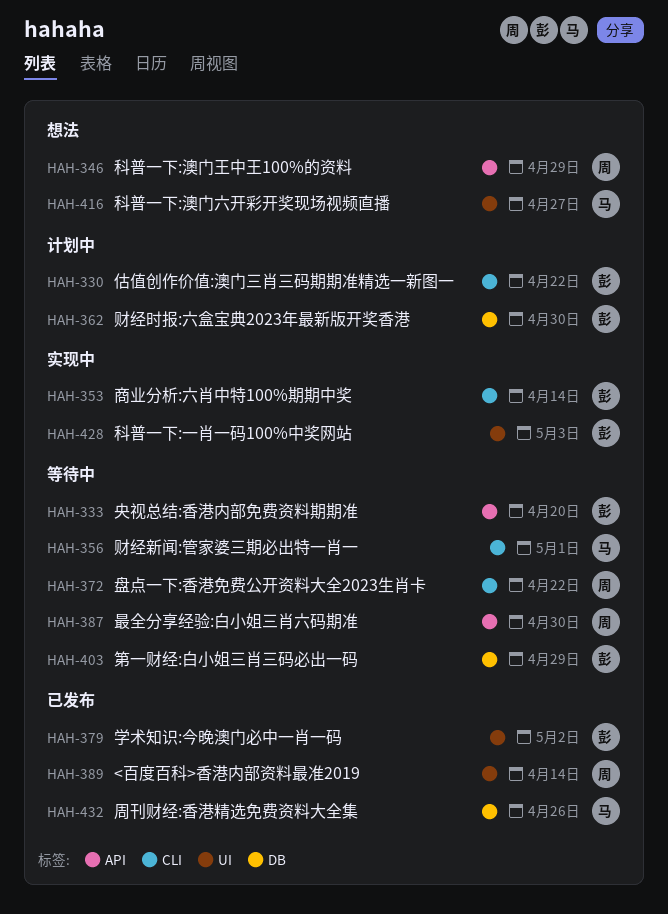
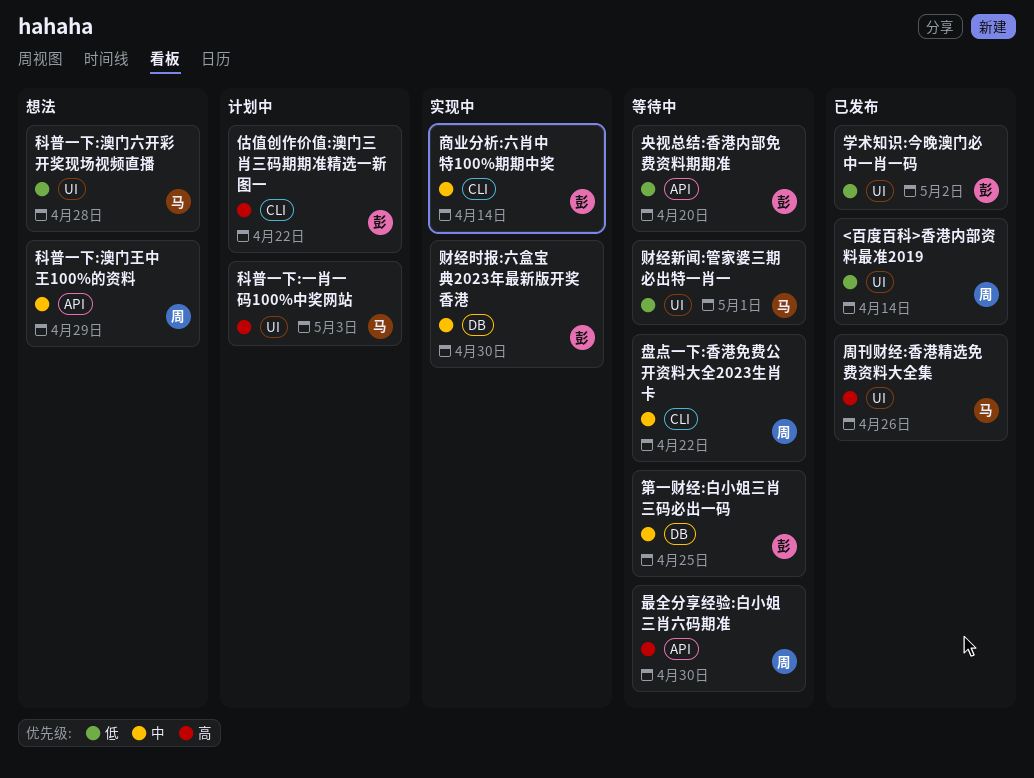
周刊财经:香港精选免费资料大全集, label: DB -> UI
科普一下:一肖一码100%中奖网站, status: 实现中 -> 计划中
科普一下:一肖一码100%中奖网站, owner: 彭 -> 马
科普一下:澳门六开彩开奖现场视频直播, due: Apr 27 -> Apr 28
第一财经:白小姐三肖三码必出一码, due: Apr 29 -> Apr 25
财经新闻:管家婆三期必出特一肖一, label: CLI -> UI
财经时报:六盒宝典2023年最新版开奖香港, status: 计划中 -> 实现中

